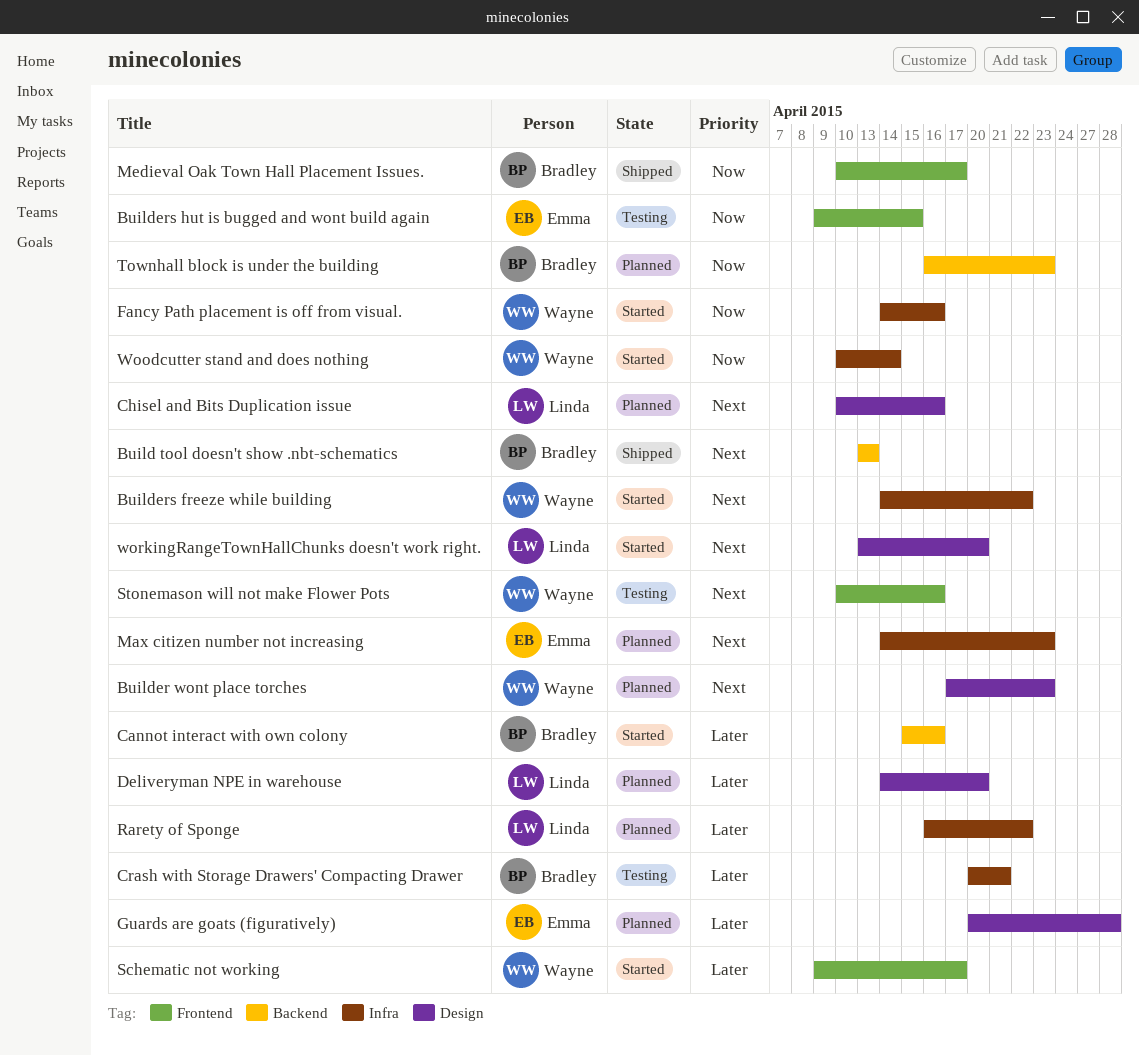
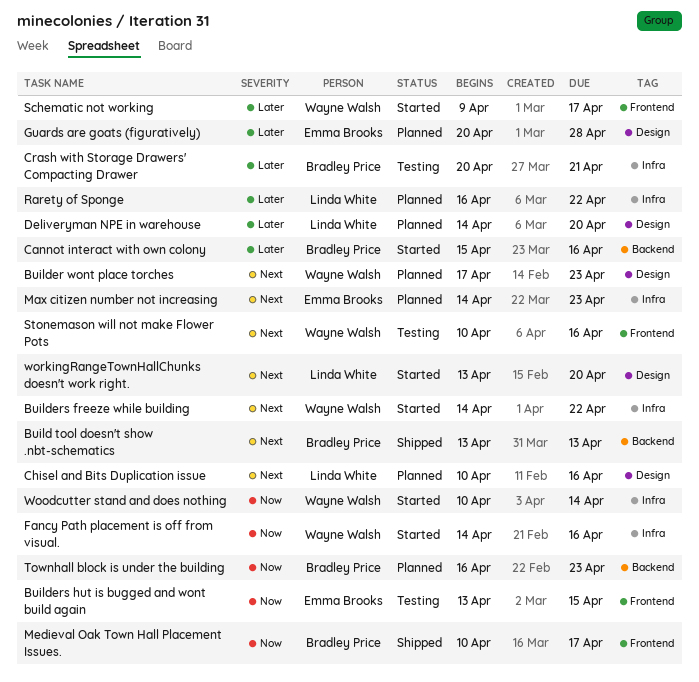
Builders hut is bugged and wont build again, start: Apr 9 -> Apr 13

